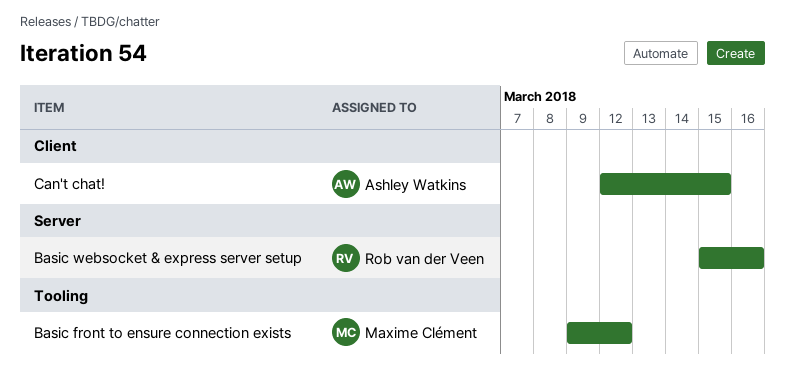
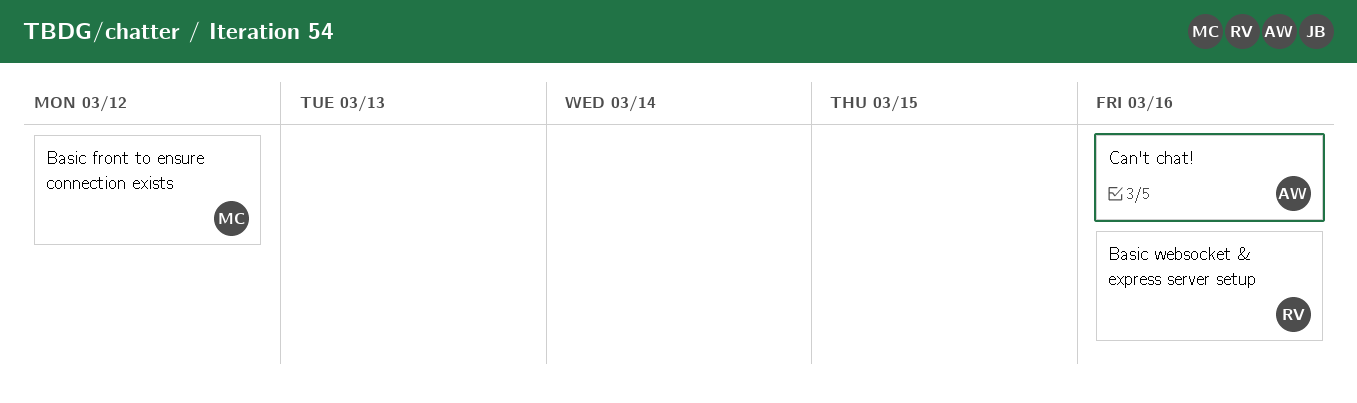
Can't chat!, due: Mar 15 -> Mar 16

